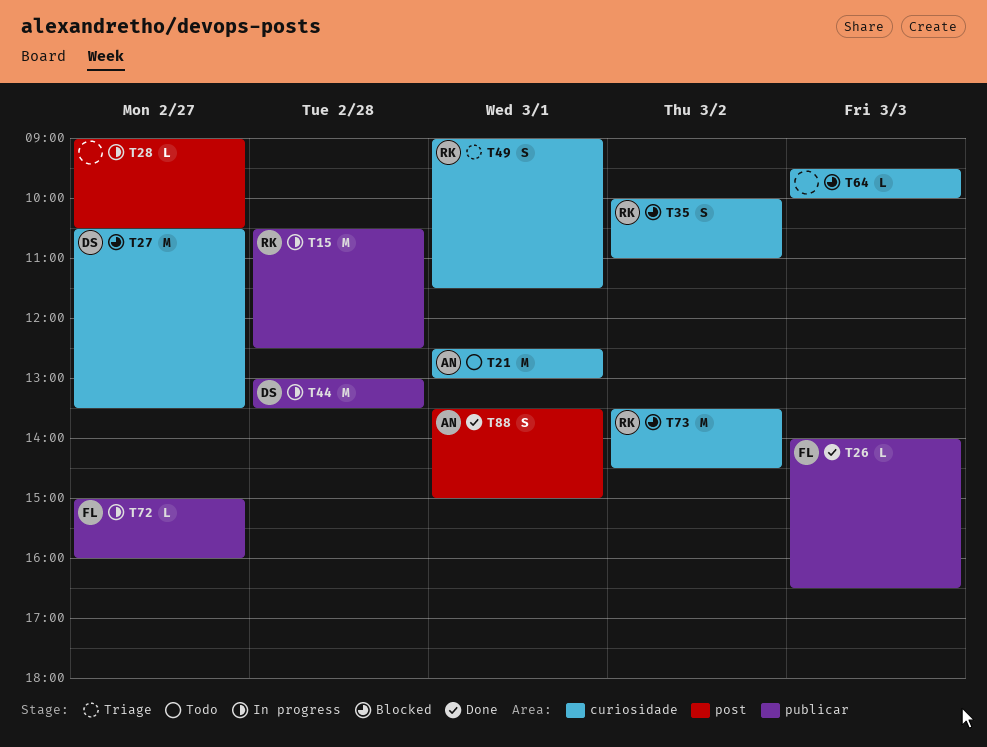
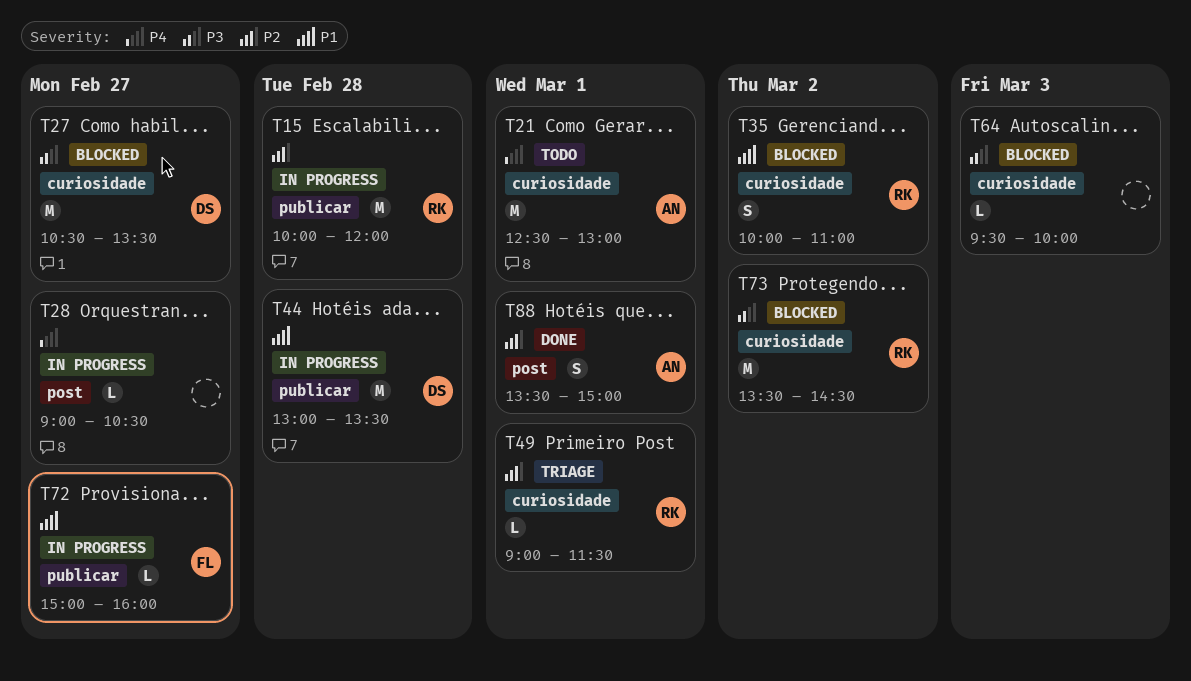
T15, begins: 10:30 -> 10:00
T15, ends: 12:30 -> 12:00
T26: present -> none
T49, estimate: S -> L

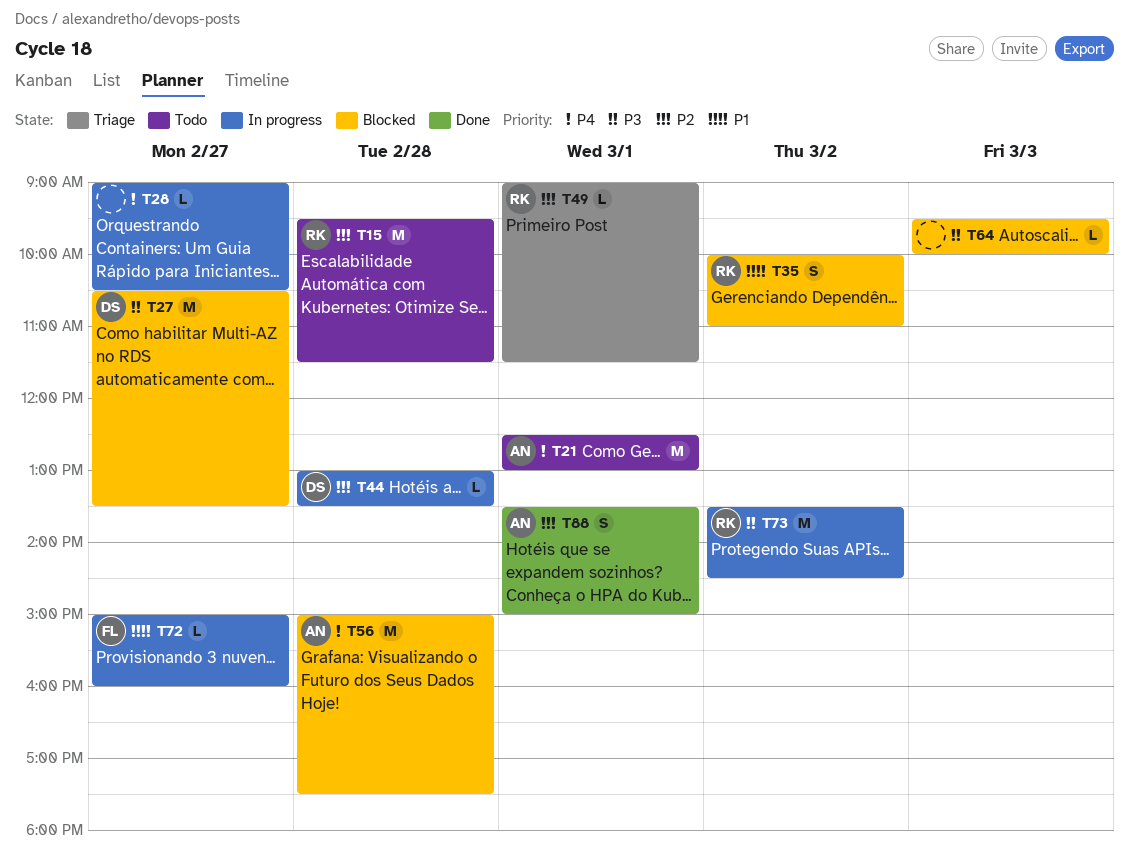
T15, status: In progress -> Todo
T15, begins: 10:00 -> 09:30
T15, ends: 12:00 -> 11:30
T44, priority: P1 -> P2
T44, estimate: M -> L
T56: none -> present
T73, status: Blocked -> In progress

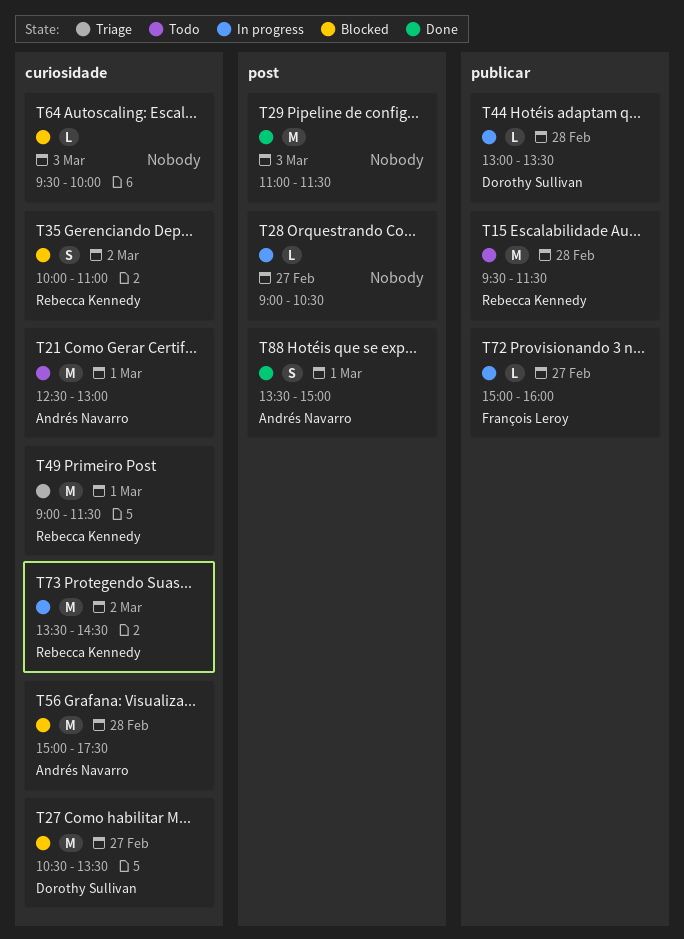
T29: none -> present
T49, estimate: L -> M

